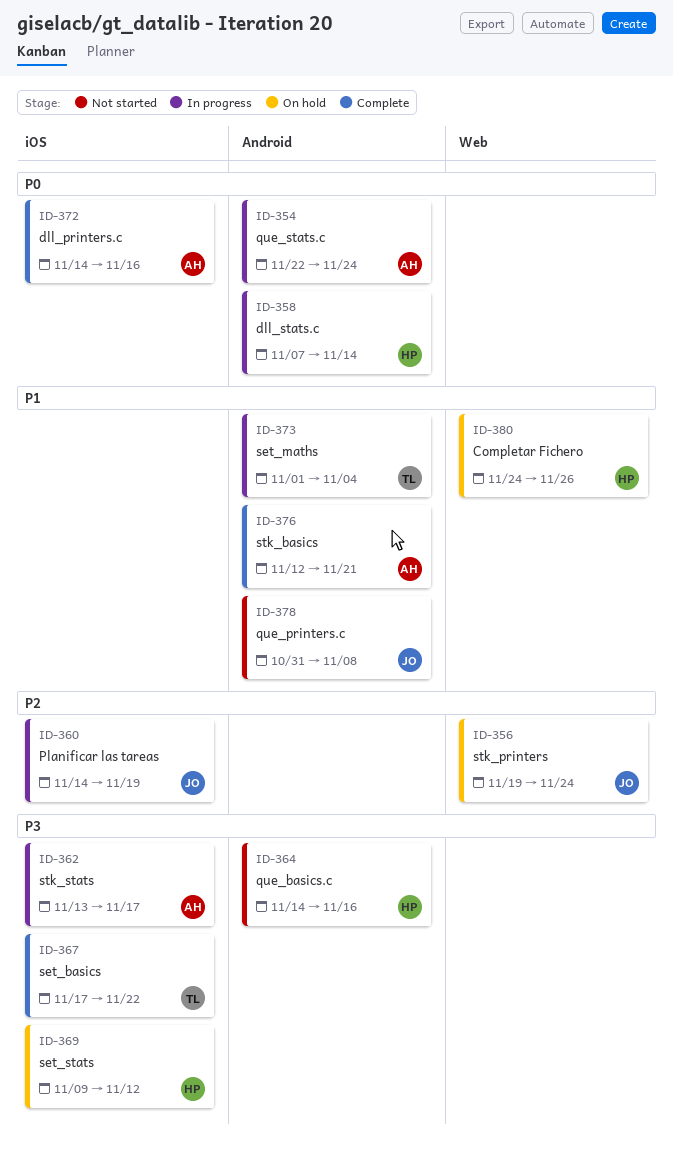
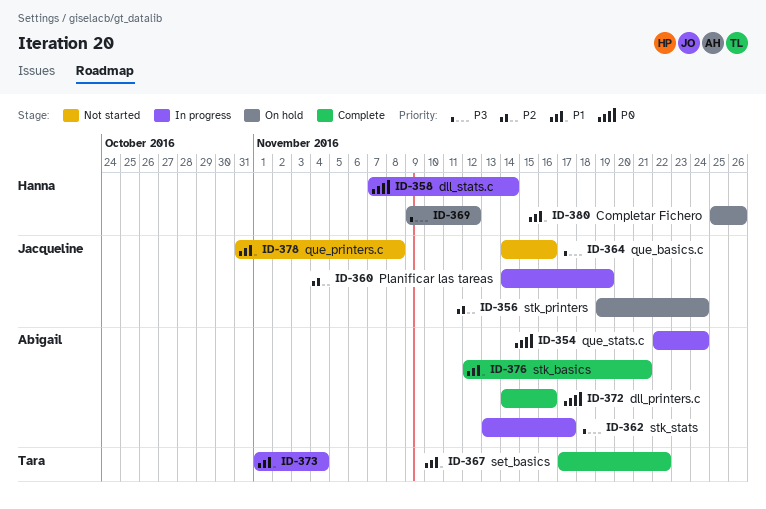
ID-364, owner: Hanna -> Jacqueline
ID-367, priority: P3 -> P1
ID-380, start: Nov 24 -> Nov 25

